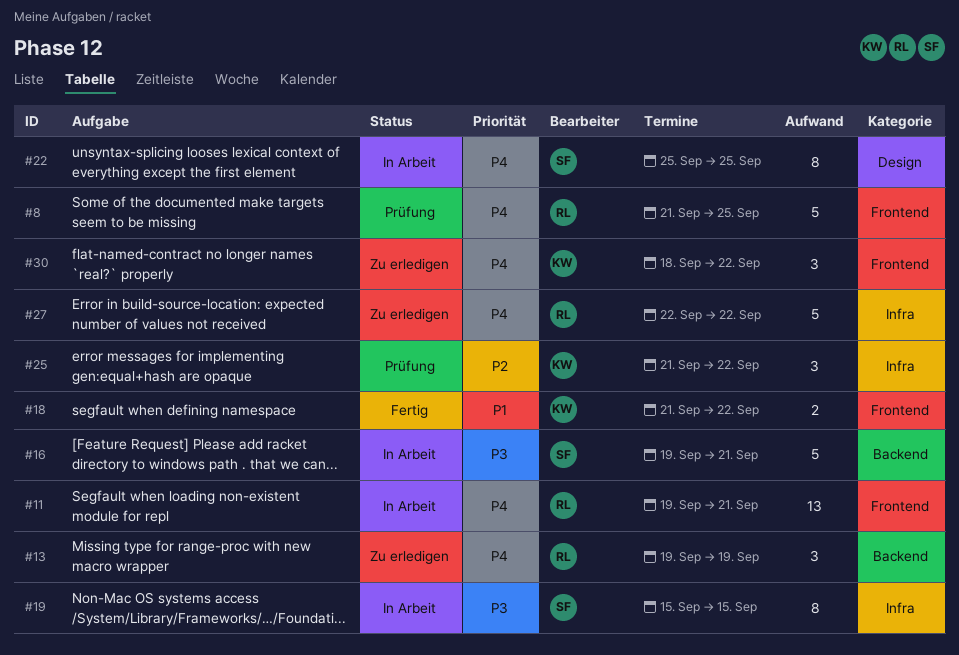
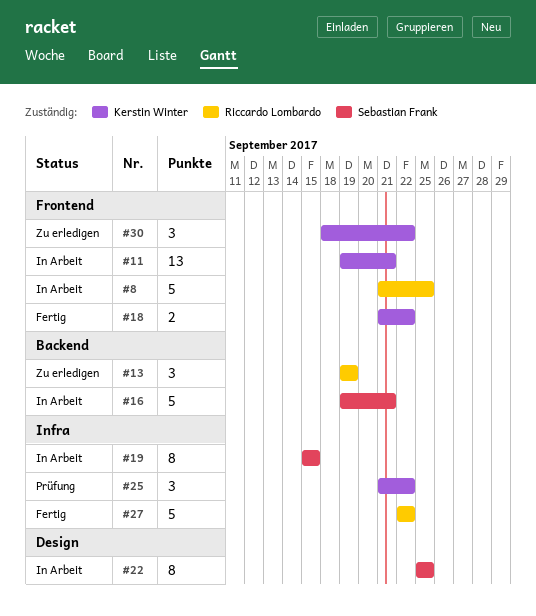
#8, status: Prüfung -> In Arbeit
#11, owner: Riccardo Lombardo -> Kerstin Winter
#27, status: Zu erledigen -> Fertig

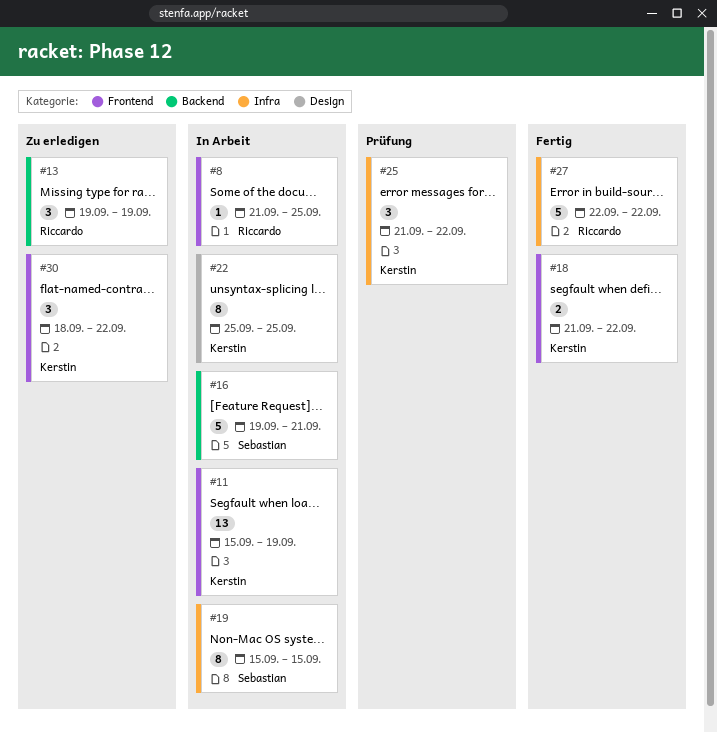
#8, estimate: 5 -> 1
#11, start: Sep 19 -> Sep 15
#11, due: Sep 21 -> Sep 19
#22, owner: Sebastian Frank -> Kerstin Winter

